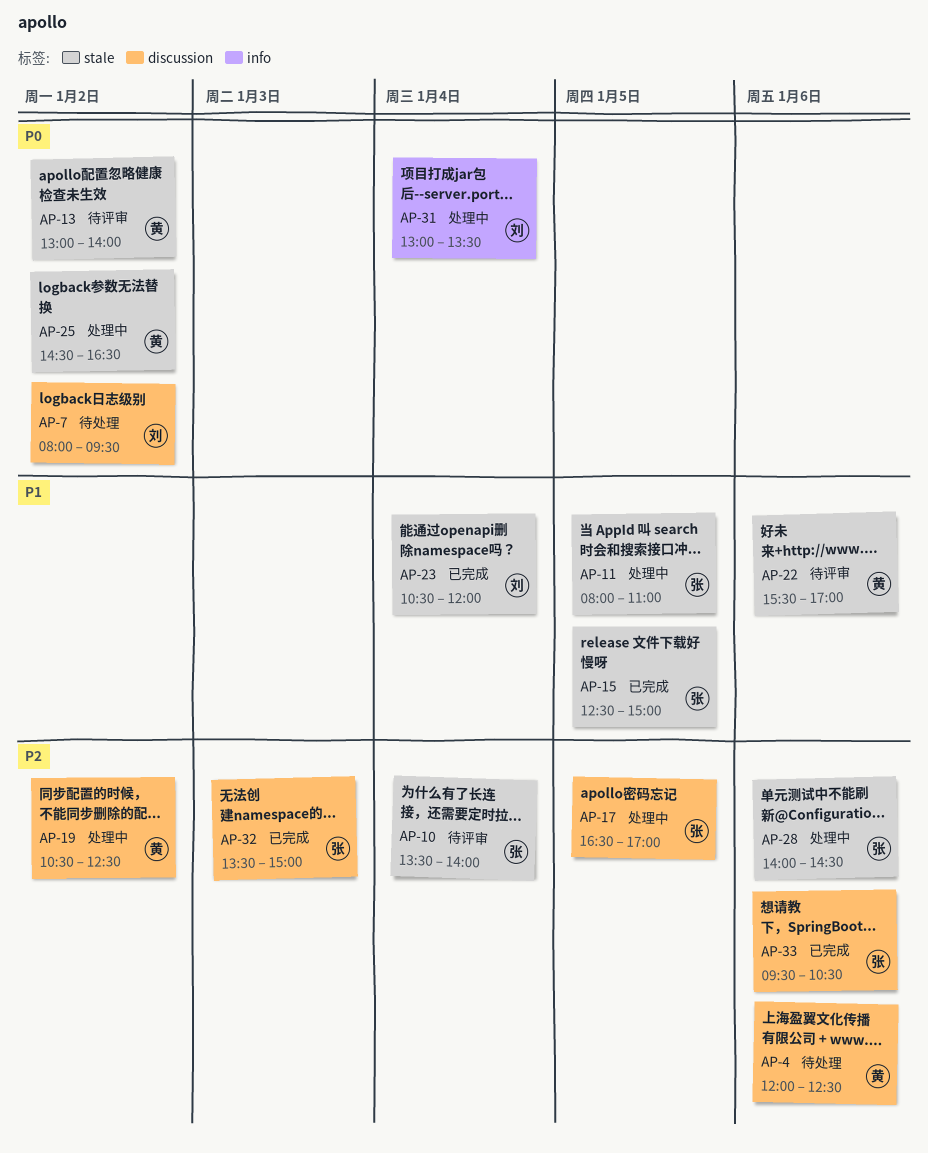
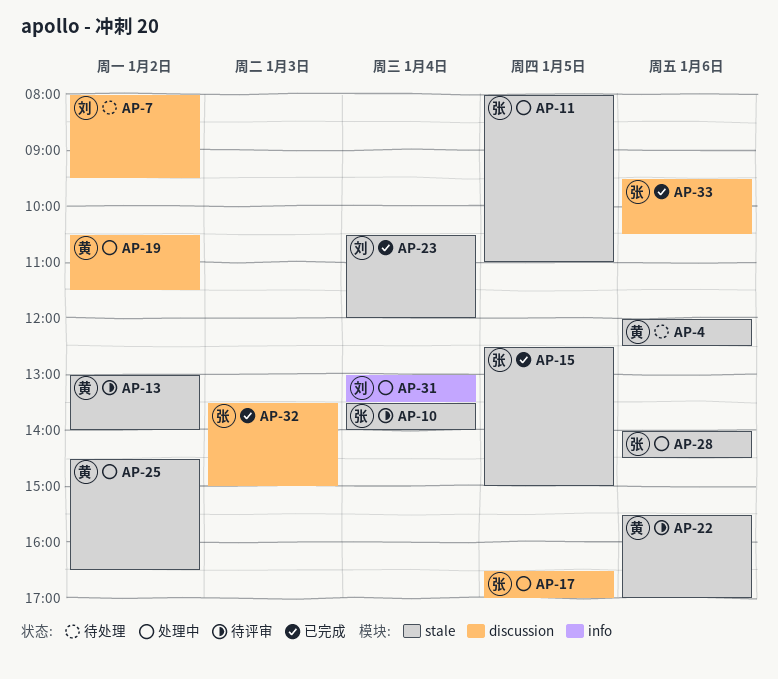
AP-4, label: discussion -> stale
AP-19, ends: 12:30 -> 11:30

